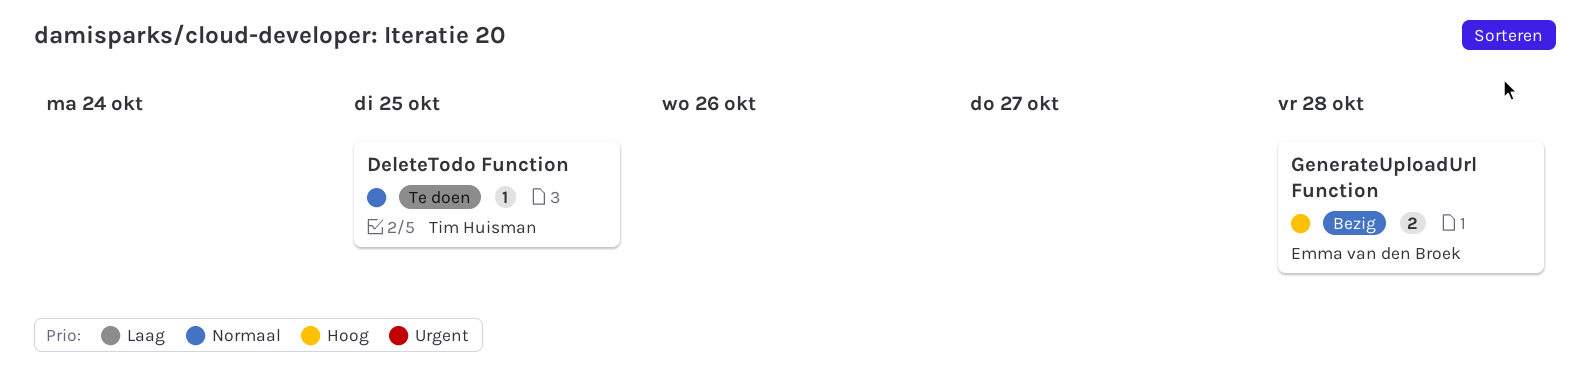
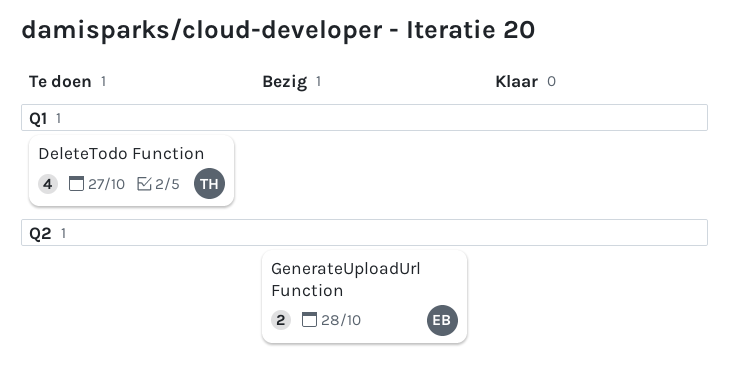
DeleteTodo Function, estimate: 1 -> 4
DeleteTodo Function, due: Oct 25 -> Oct 27

